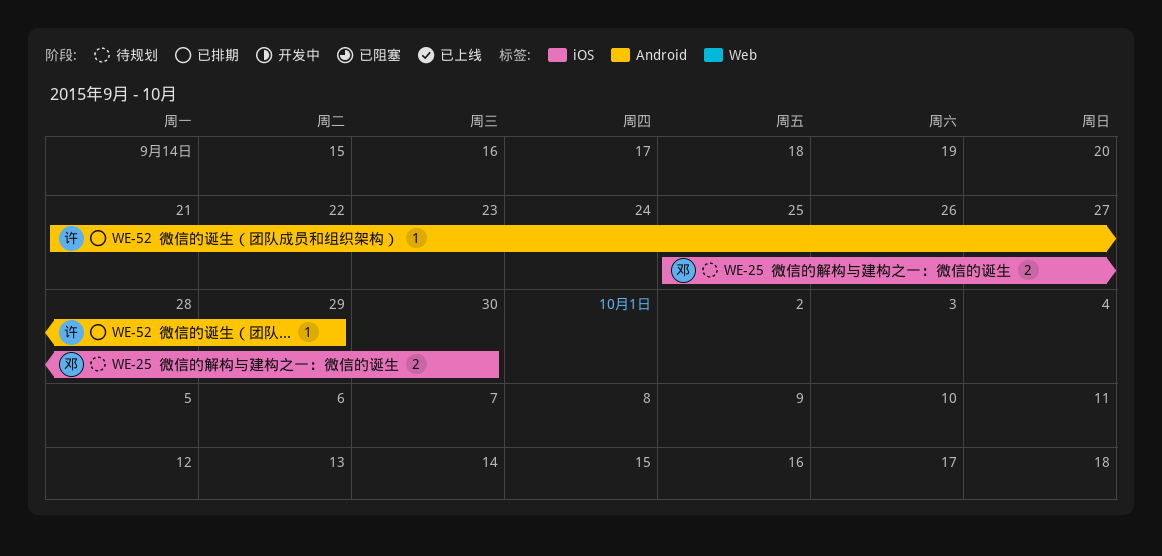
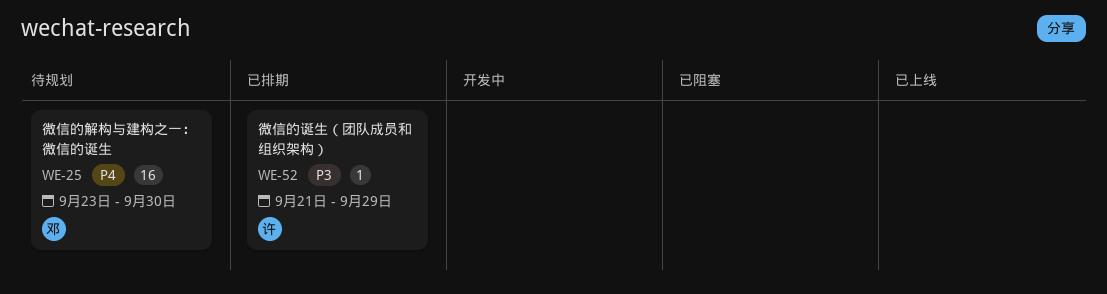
WE-25, estimate: 2 -> 16
WE-25, start: Sep 25 -> Sep 23

